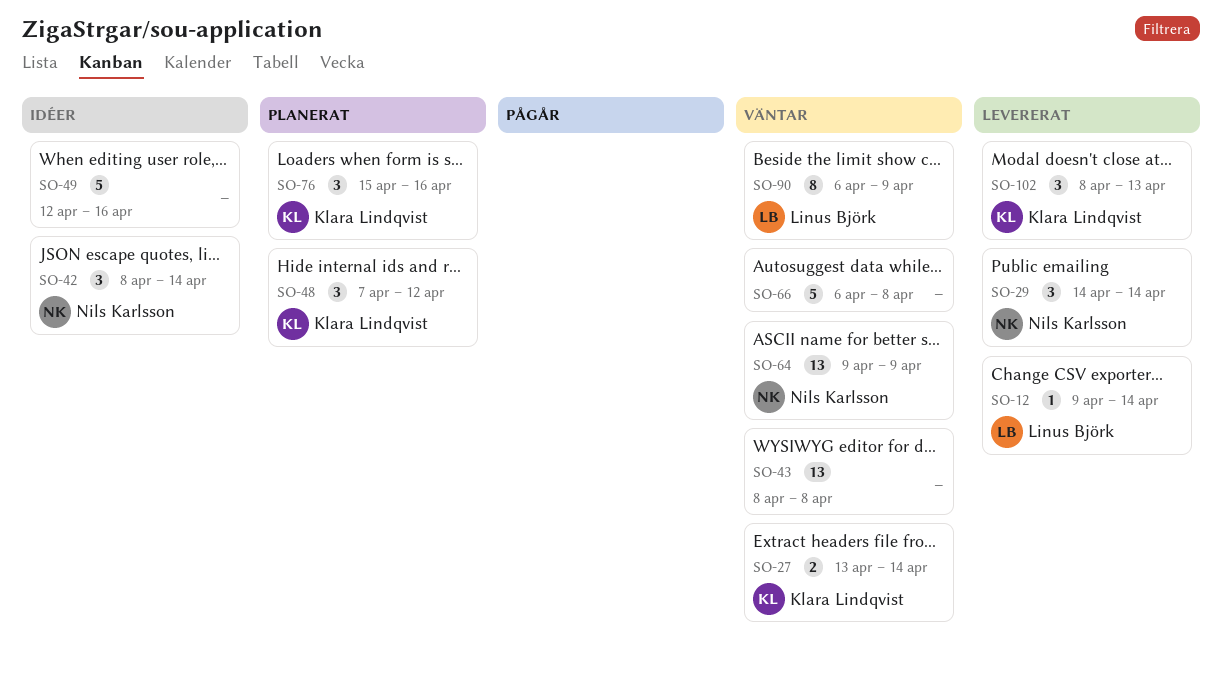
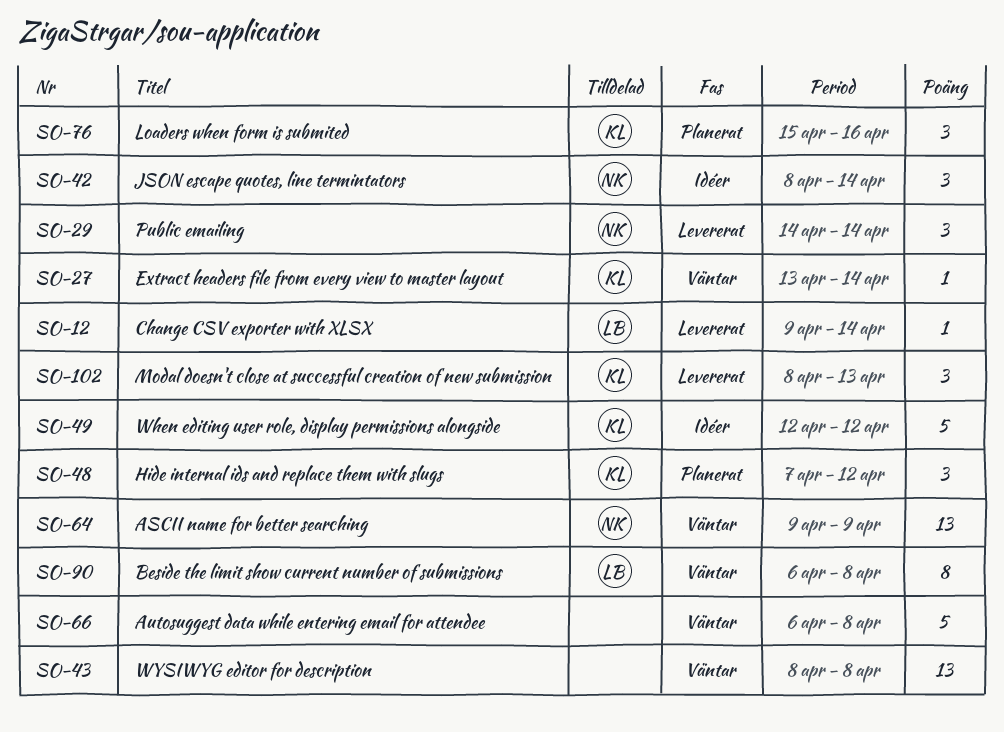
SO-27, estimate: 2 -> 1
SO-49, owner: none -> Klara Lindqvist
SO-49, due: Apr 16 -> Apr 12
SO-90, due: Apr 9 -> Apr 8

